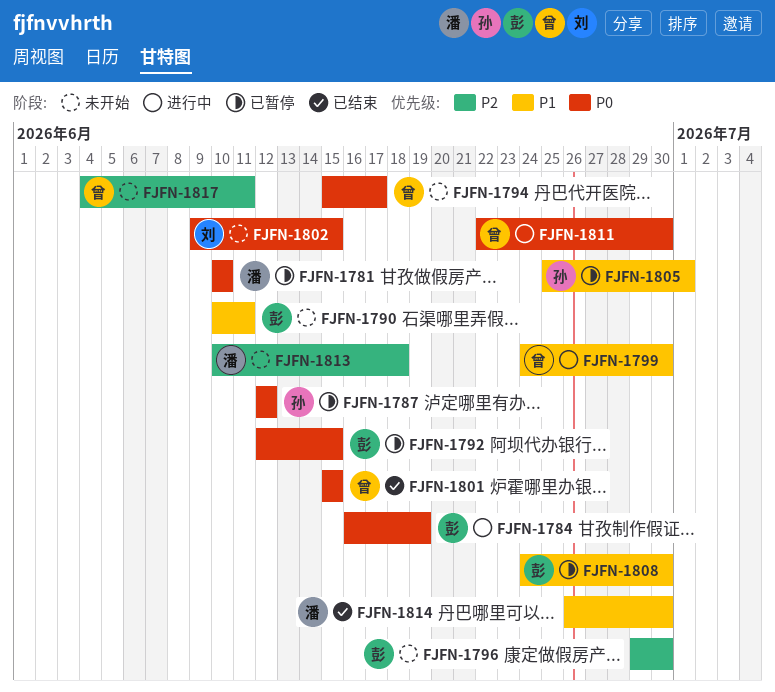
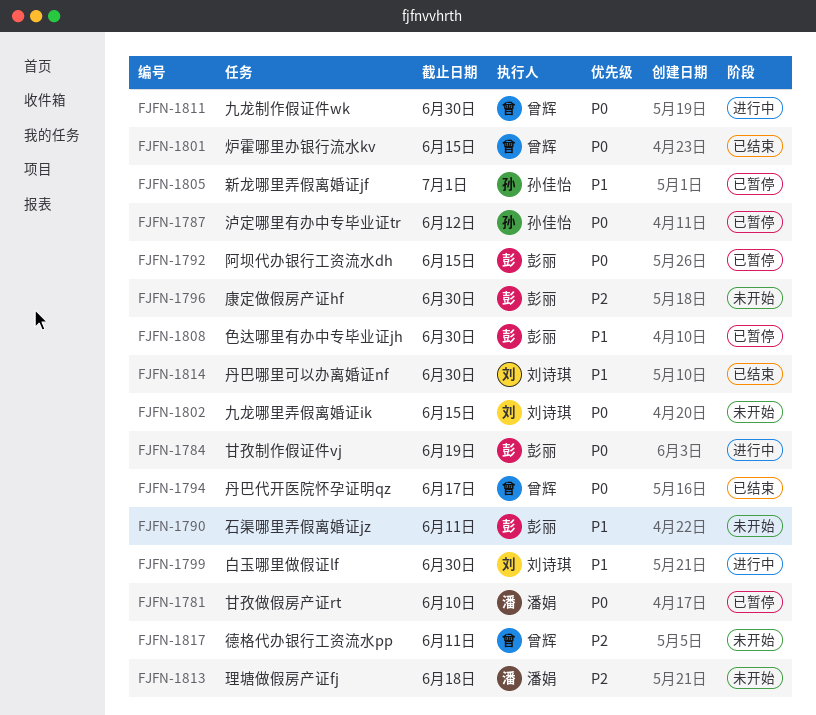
FJFN-1794, status: 未开始 -> 已结束
FJFN-1799, owner: 曾辉 -> 刘诗琪
FJFN-1814, owner: 潘娟 -> 刘诗琪

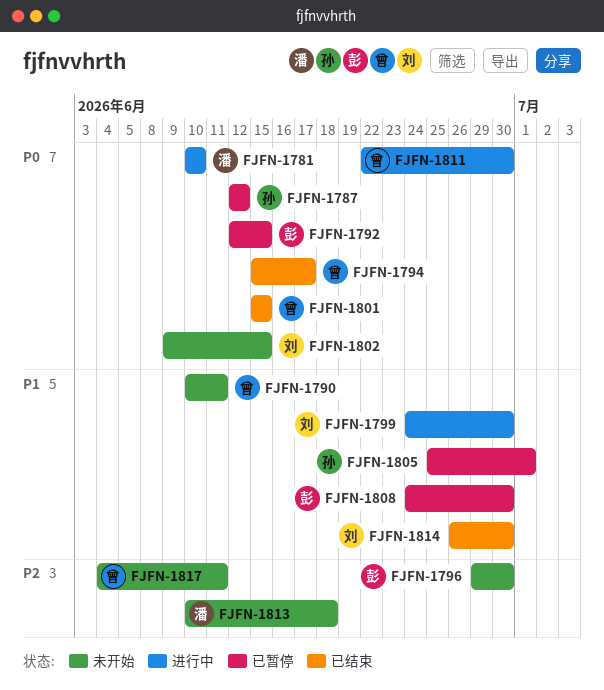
FJFN-1781, status: 已暂停 -> 进行中
FJFN-1784: present -> none
FJFN-1790, owner: 彭丽 -> 曾辉

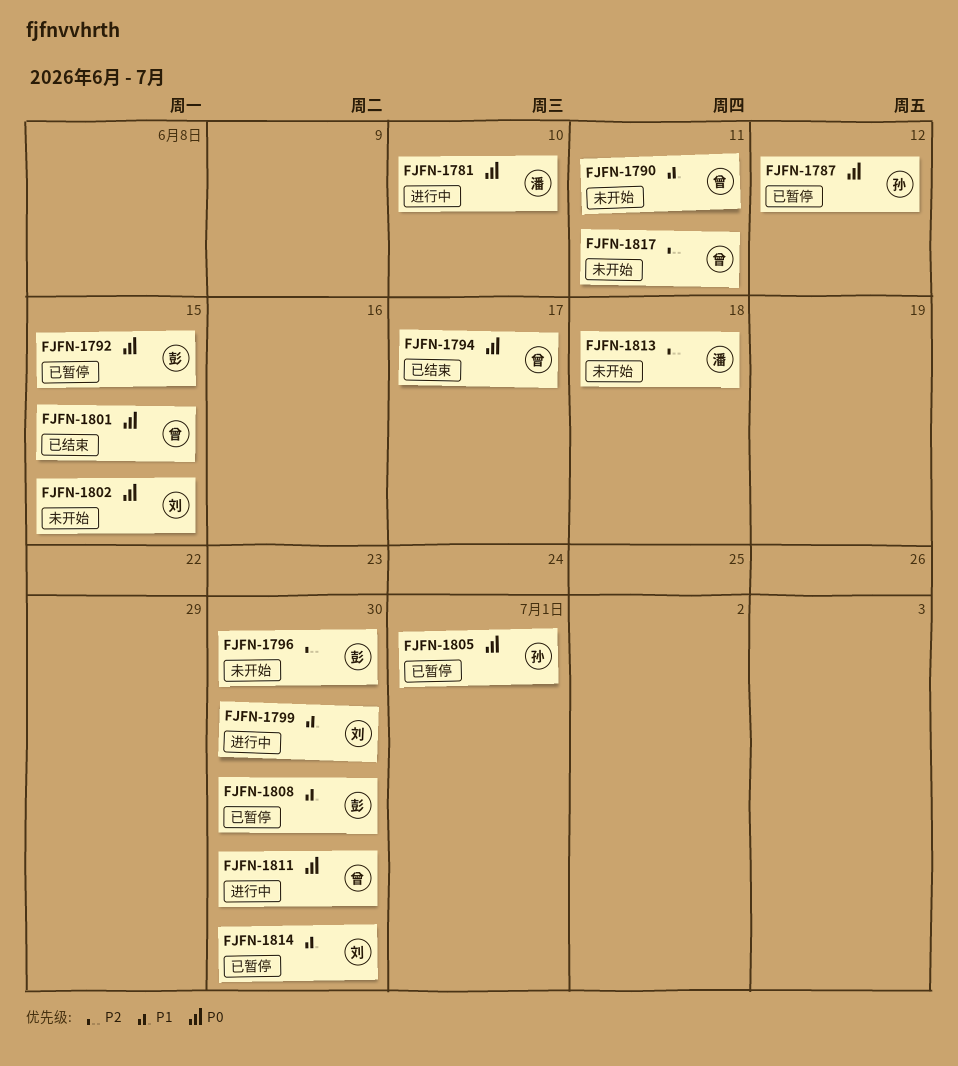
FJFN-1805, priority: P1 -> P0
FJFN-1814, status: 已结束 -> 已暂停

